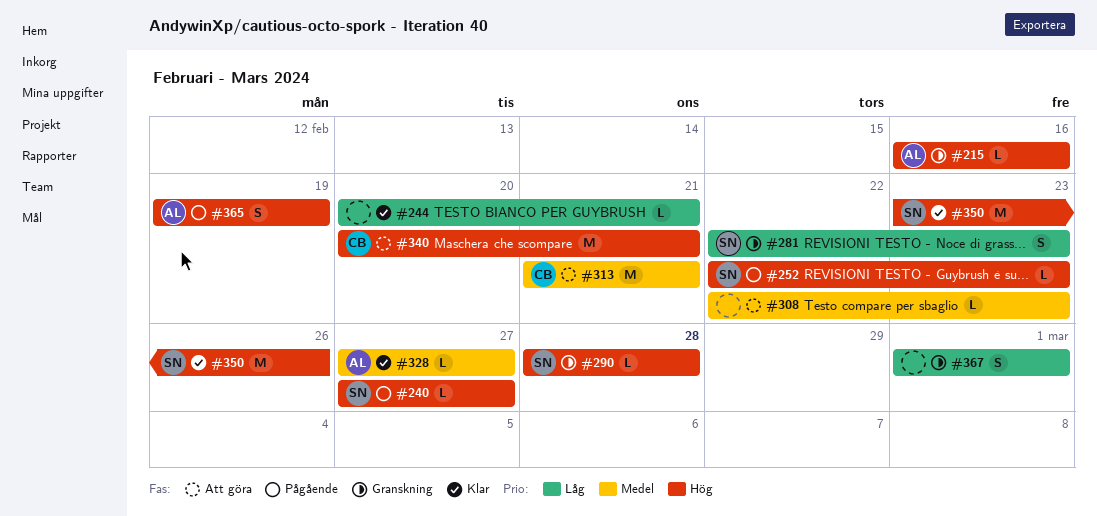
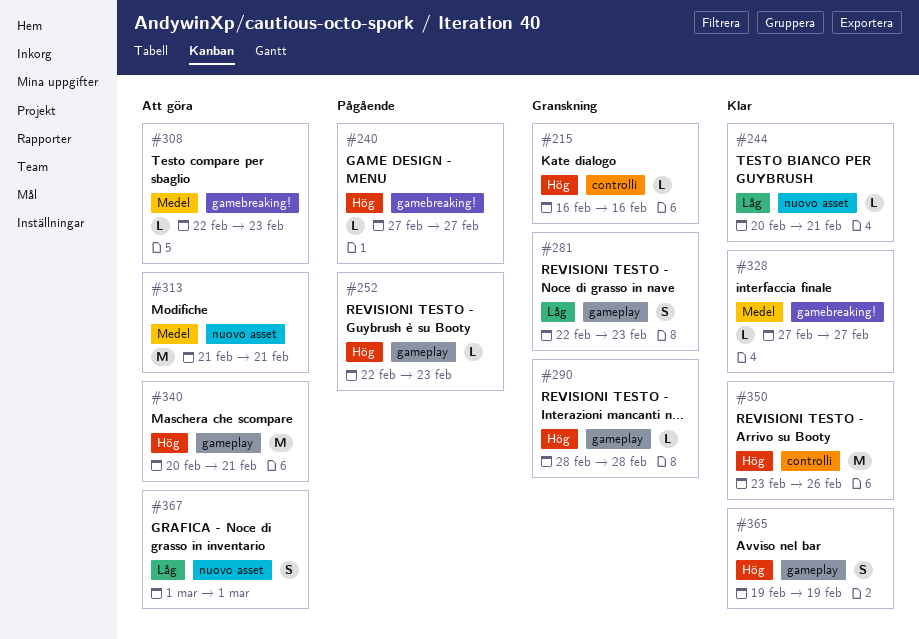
#365, status: Pågående -> Klar
#367, status: Granskning -> Att göra

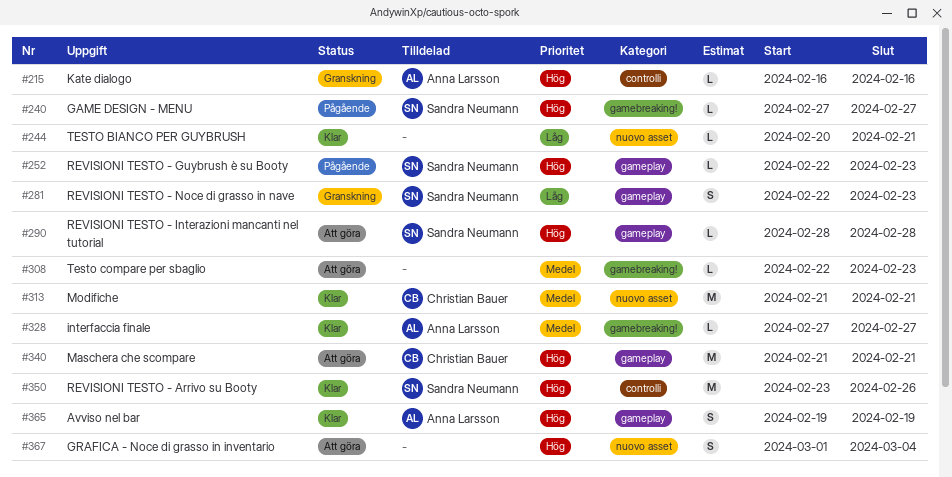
#290, status: Granskning -> Att göra
#313, status: Att göra -> Klar
#340, start: Feb 20 -> Feb 21
#367, priority: Låg -> Hög
#367, due: Mar 1 -> Mar 4

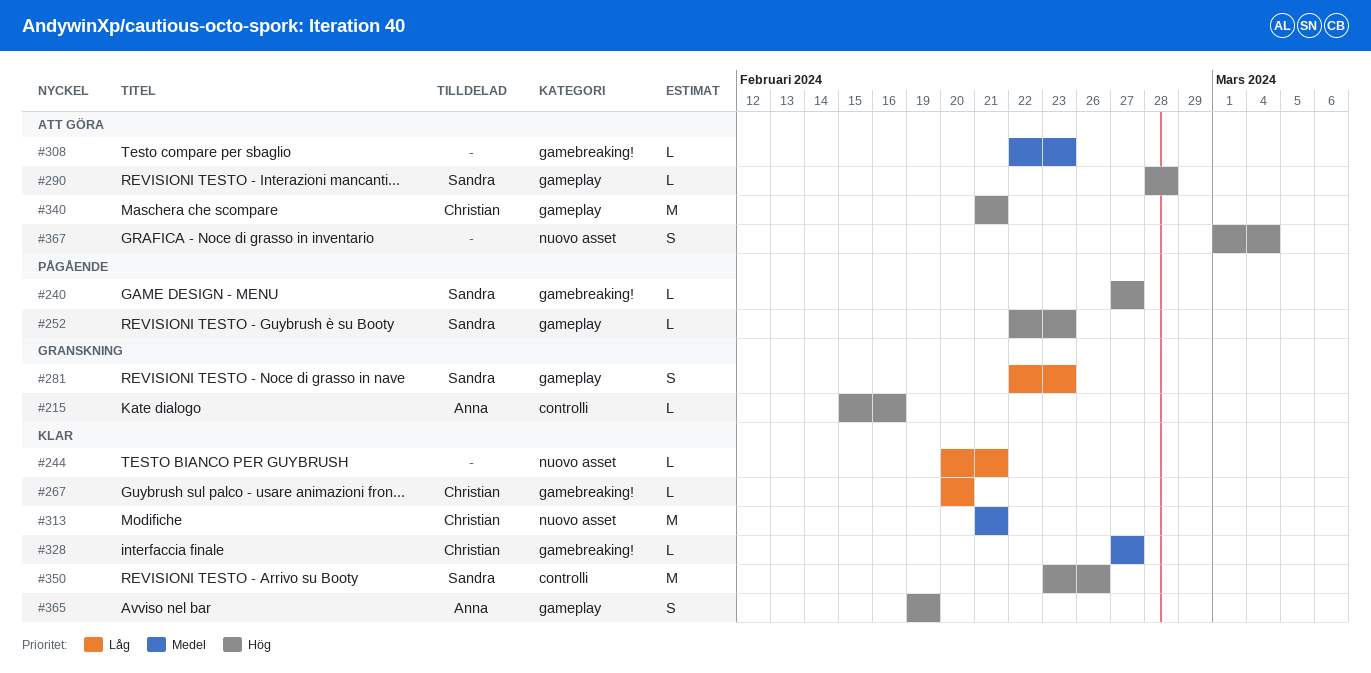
#215, start: Feb 16 -> Feb 15
#267: none -> present
#328, owner: Anna Larsson -> Christian Bauer

